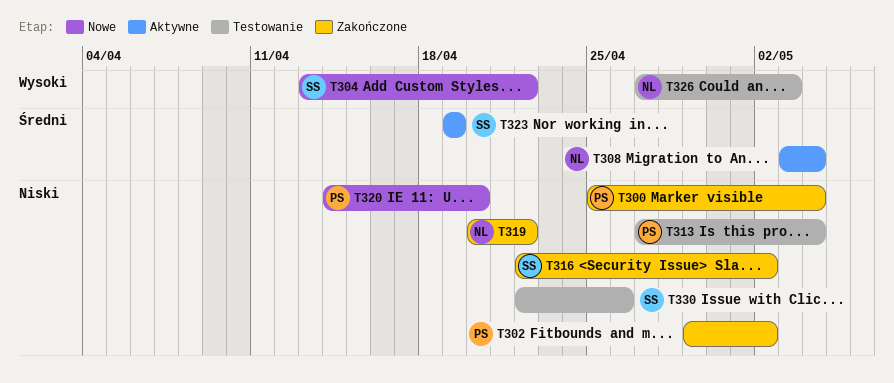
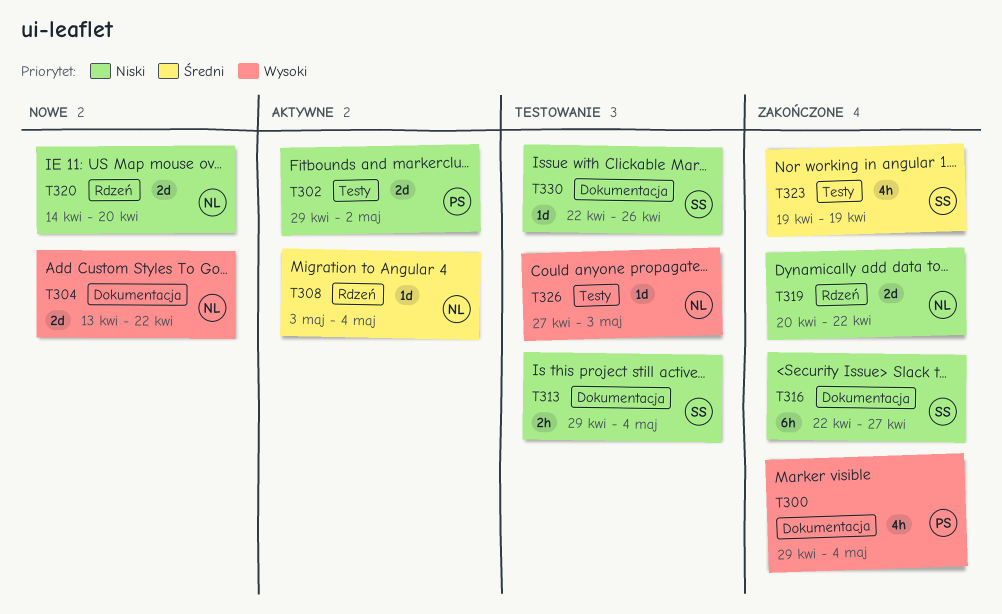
T300, priority: Niski -> Wysoki
T300, start: Apr 25 -> Apr 29
T302, status: Zakończone -> Aktywne
T304, owner: SS -> NL
T313, owner: PS -> SS
T313, start: Apr 27 -> Apr 29
T316, due: May 2 -> Apr 27
T320, owner: PS -> NL
T323, status: Aktywne -> Zakończone

